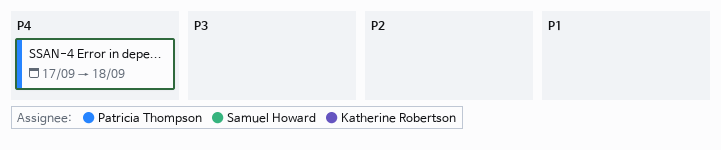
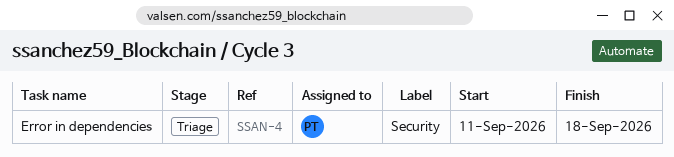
SSAN-4, start: Sep 17 -> Sep 11

